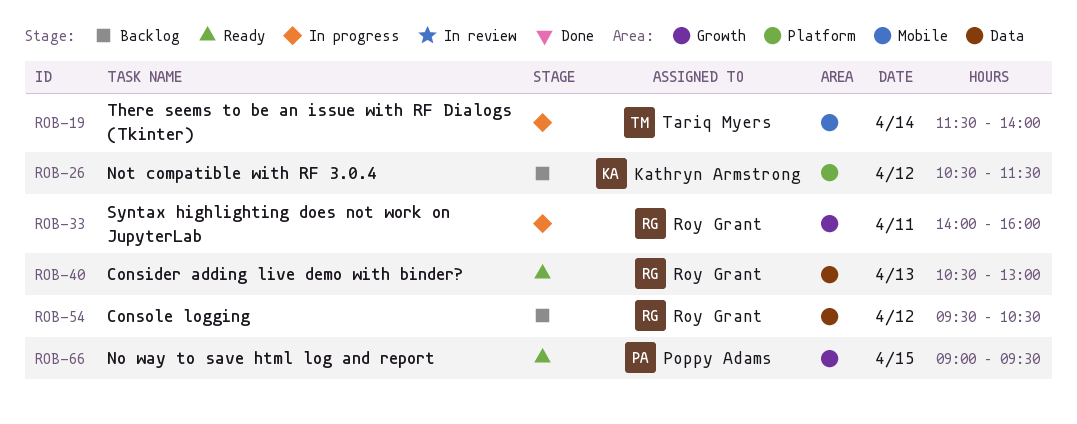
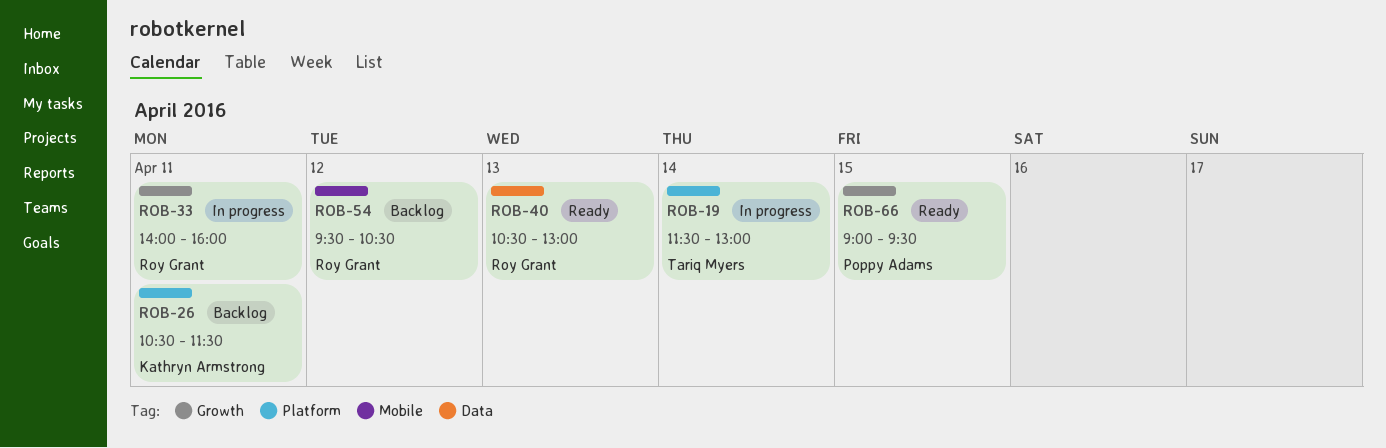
ROB-19, label: Mobile -> Platform
ROB-19, ends: 14:00 -> 13:00
ROB-26, day: Apr 12 -> Apr 11
ROB-54, label: Data -> Mobile

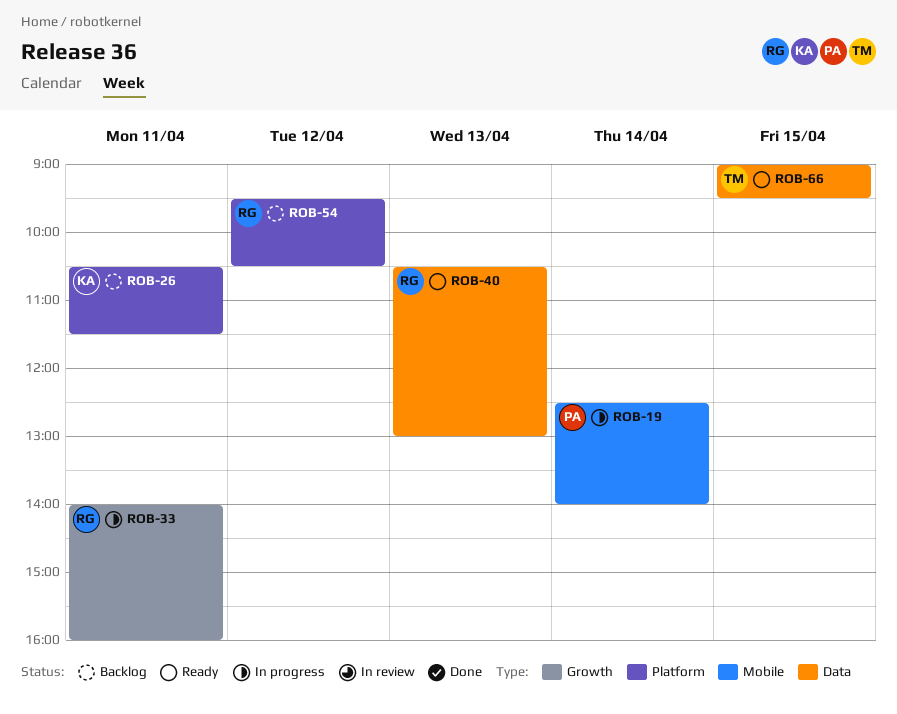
ROB-19, owner: Tariq Myers -> Poppy Adams
ROB-19, label: Platform -> Mobile
ROB-19, begins: 11:30 -> 12:30
ROB-19, ends: 13:00 -> 14:00
ROB-54, label: Mobile -> Platform
ROB-66, owner: Poppy Adams -> Tariq Myers
ROB-66, label: Growth -> Data

